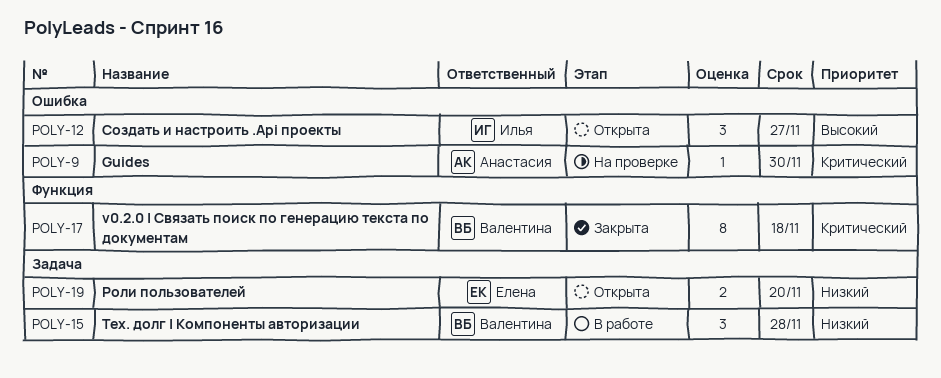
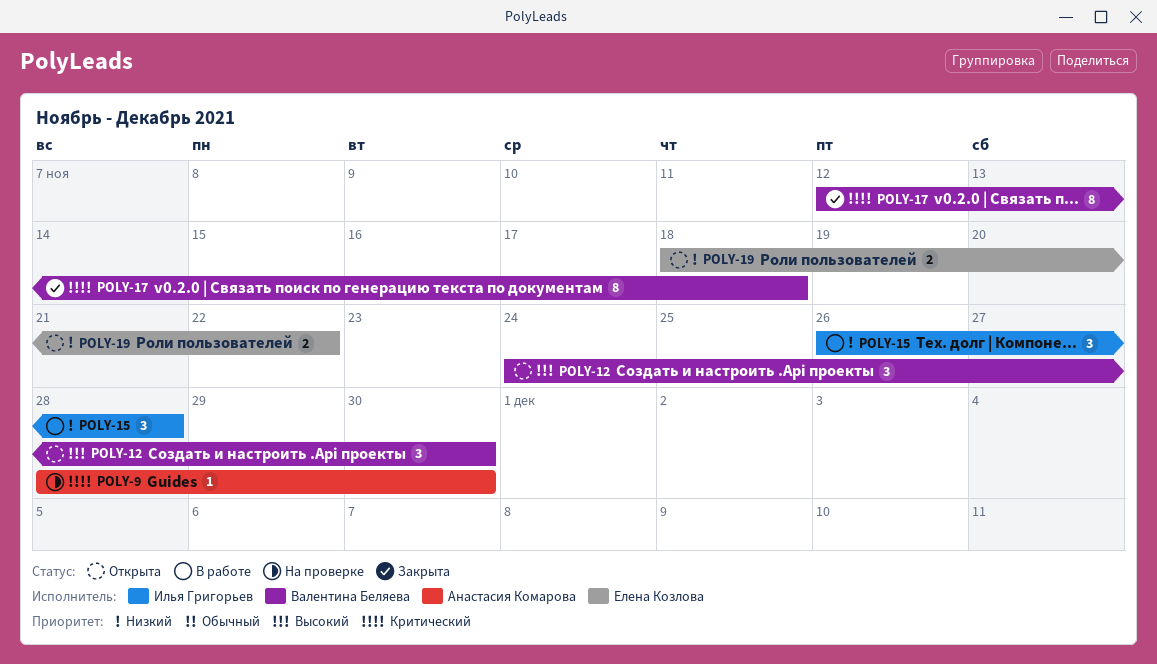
POLY-12, owner: Илья Григорьев -> Валентина Беляева
POLY-12, due: Nov 27 -> Nov 30
POLY-15, owner: Валентина Беляева -> Илья Григорьев
POLY-19, due: Nov 20 -> Nov 22

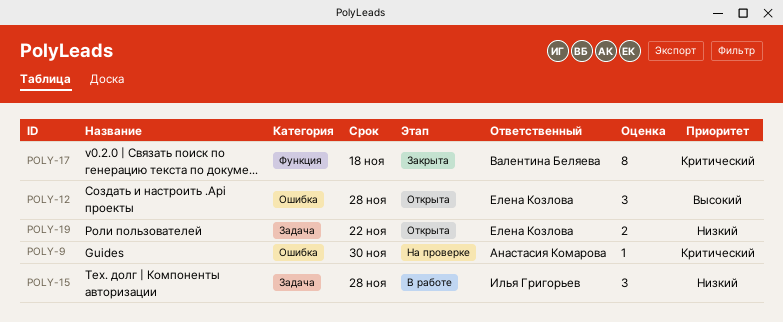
POLY-12, owner: Валентина Беляева -> Елена Козлова
POLY-12, due: Nov 30 -> Nov 28

